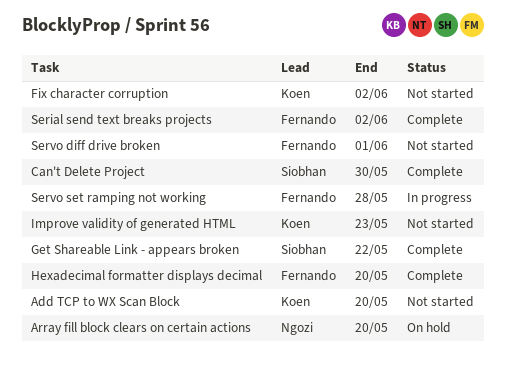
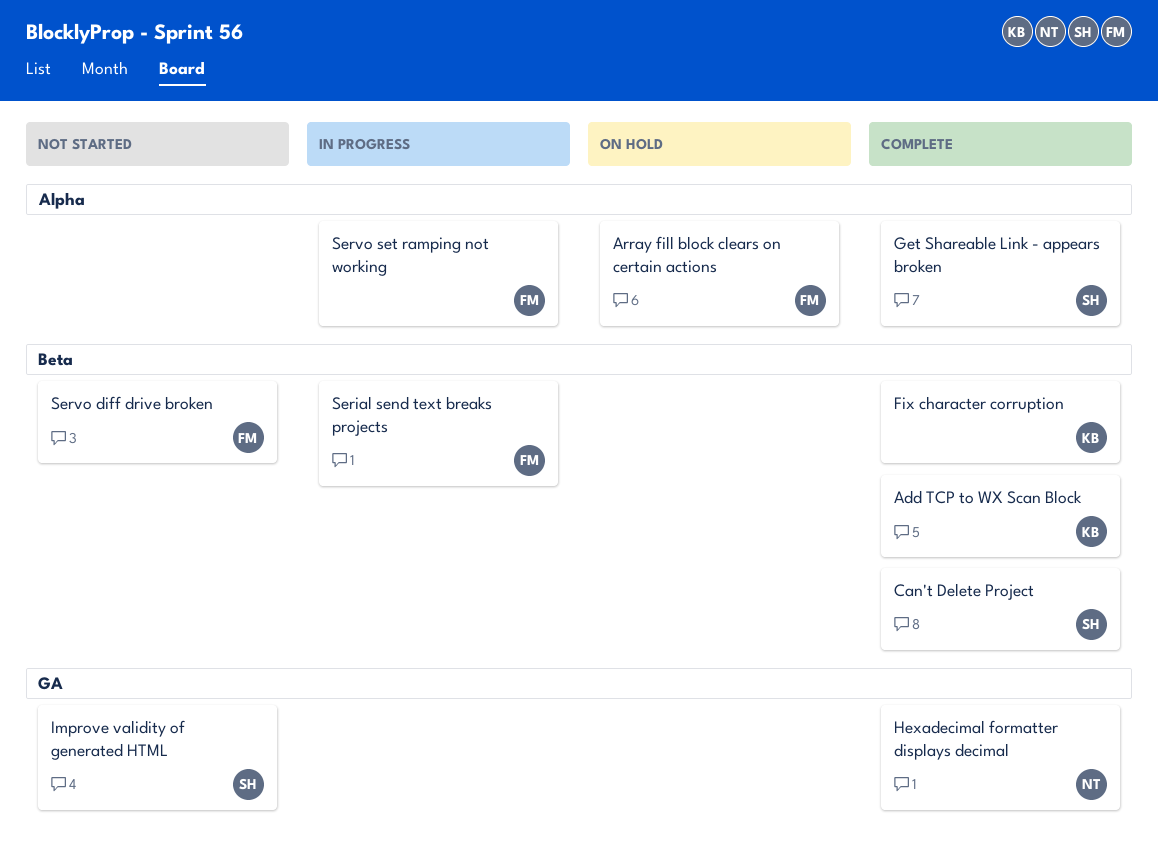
Add TCP to WX Scan Block, status: Not started -> Complete
Array fill block clears on certain actions, owner: Ngozi -> Fernando
Fix character corruption, status: Not started -> Complete
Hexadecimal formatter displays decimal, owner: Fernando -> Ngozi
Improve validity of generated HTML, owner: Koen -> Siobhan
Serial send text breaks projects, status: Complete -> In progress

